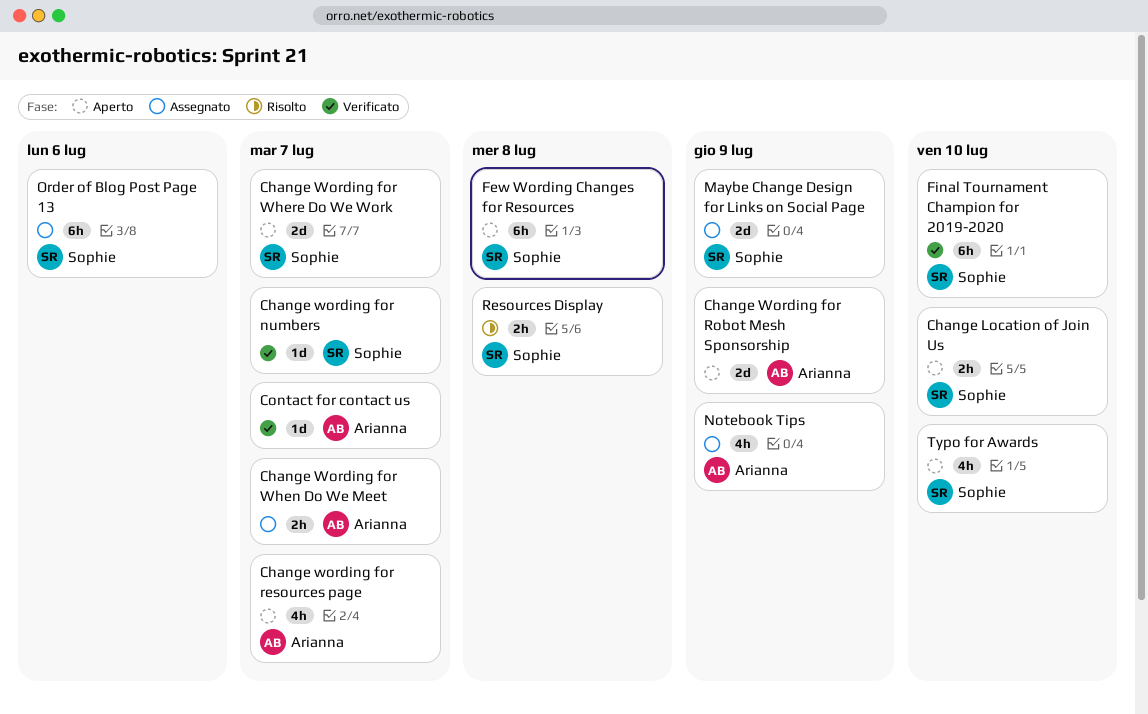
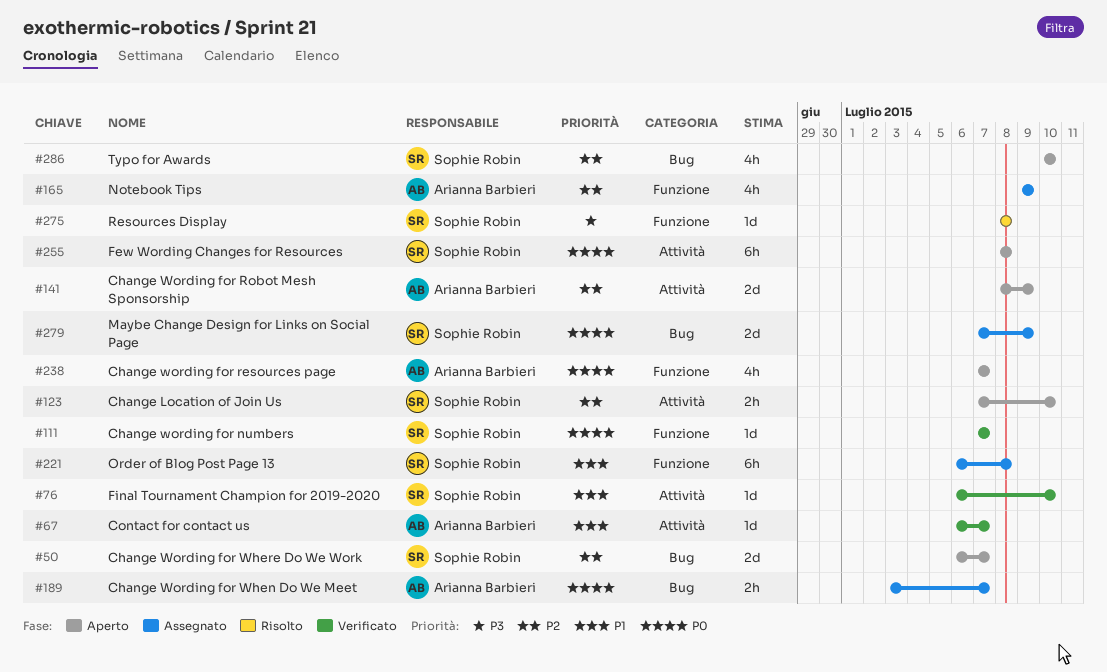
Final Tournament Champion for 2019-2020, estimate: 6h -> 1d
Order of Blog Post Page 13, due: Jul 6 -> Jul 8
Resources Display, estimate: 2h -> 1d

